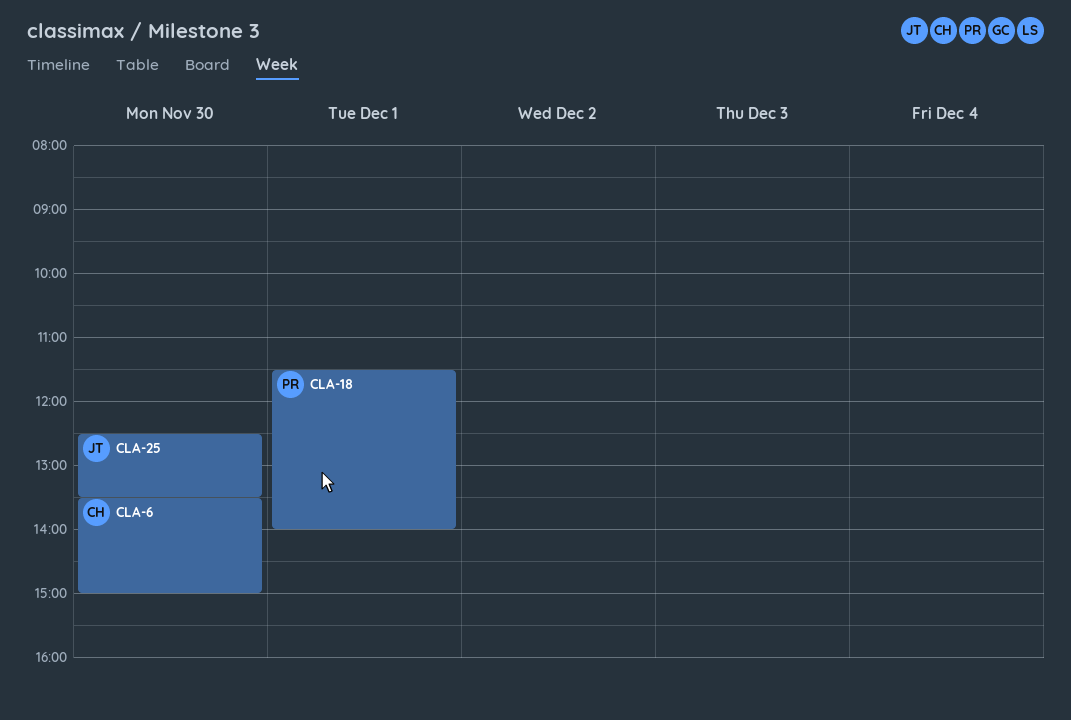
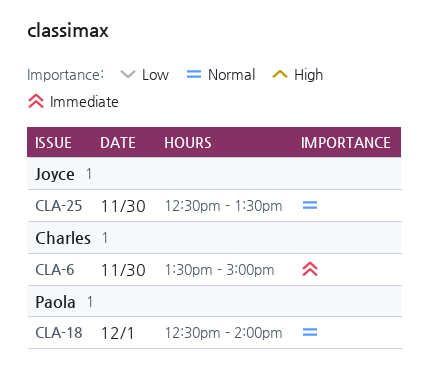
CLA-18, begins: 11:30 -> 12:30

